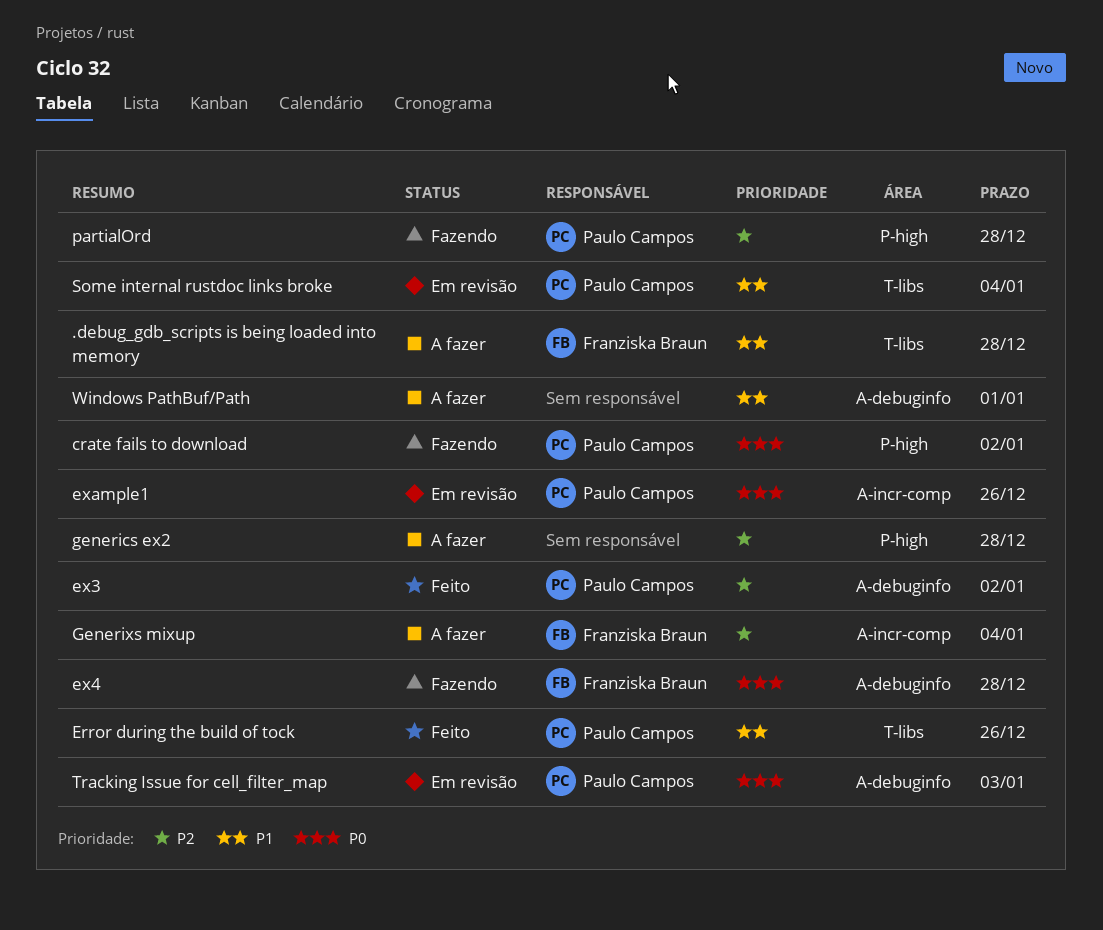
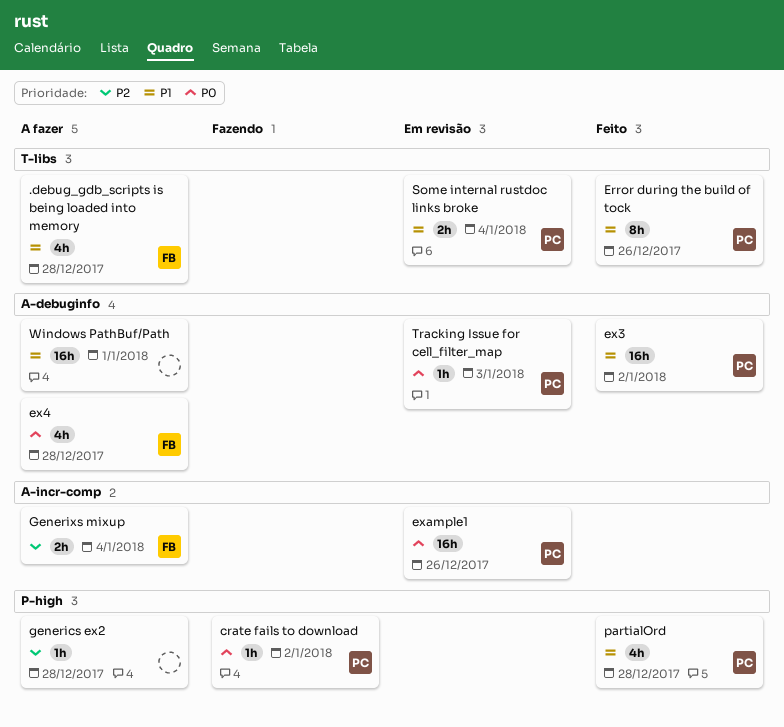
ex3, priority: P2 -> P1
ex4, status: Fazendo -> A fazer
partialOrd, status: Fazendo -> Feito
partialOrd, priority: P2 -> P1

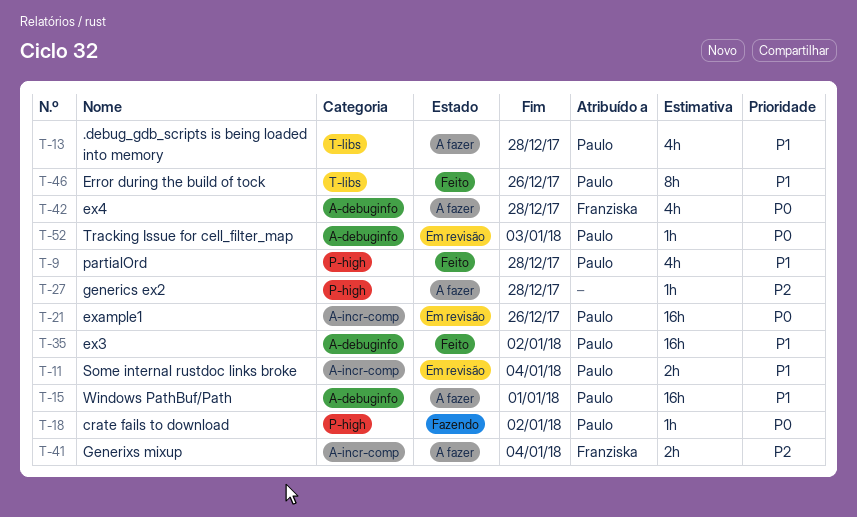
.debug_gdb_scripts is being loaded into memory, owner: Franziska -> Paulo
Some internal rustdoc links broke, label: T-libs -> A-incr-comp
Windows PathBuf/Path, owner: none -> Paulo

